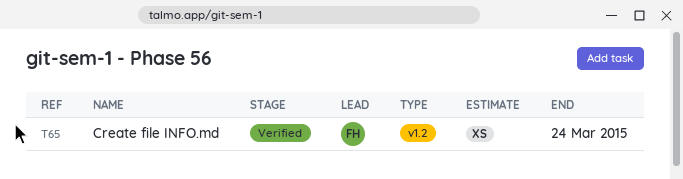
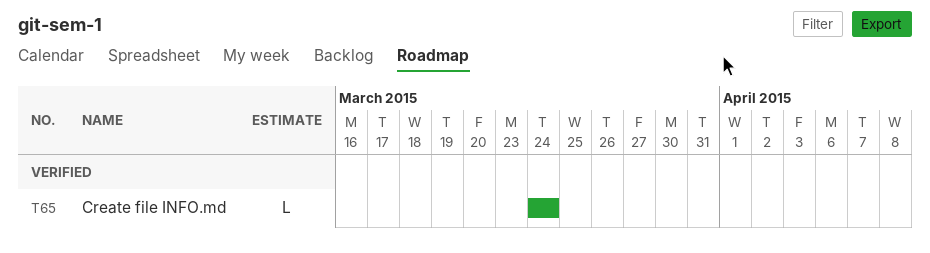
T65, estimate: XS -> L

